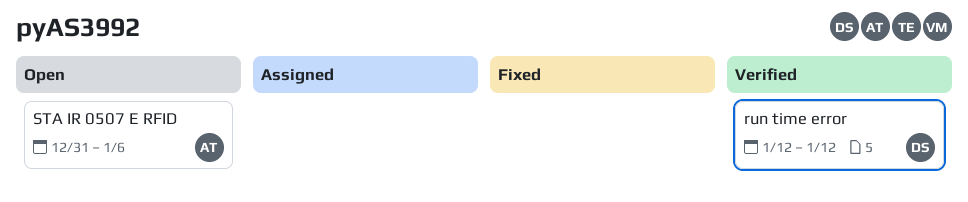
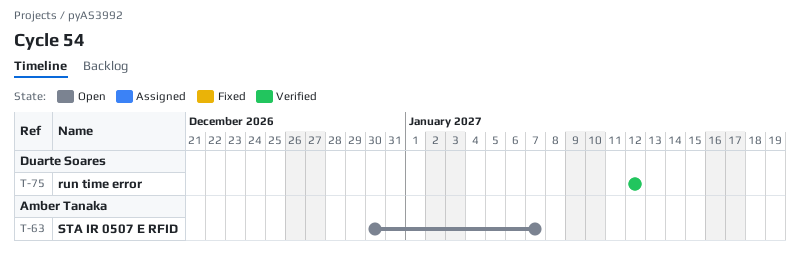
STA IR 0507 E RFID, start: Dec 31 -> Dec 30
STA IR 0507 E RFID, due: Jan 6 -> Jan 7

